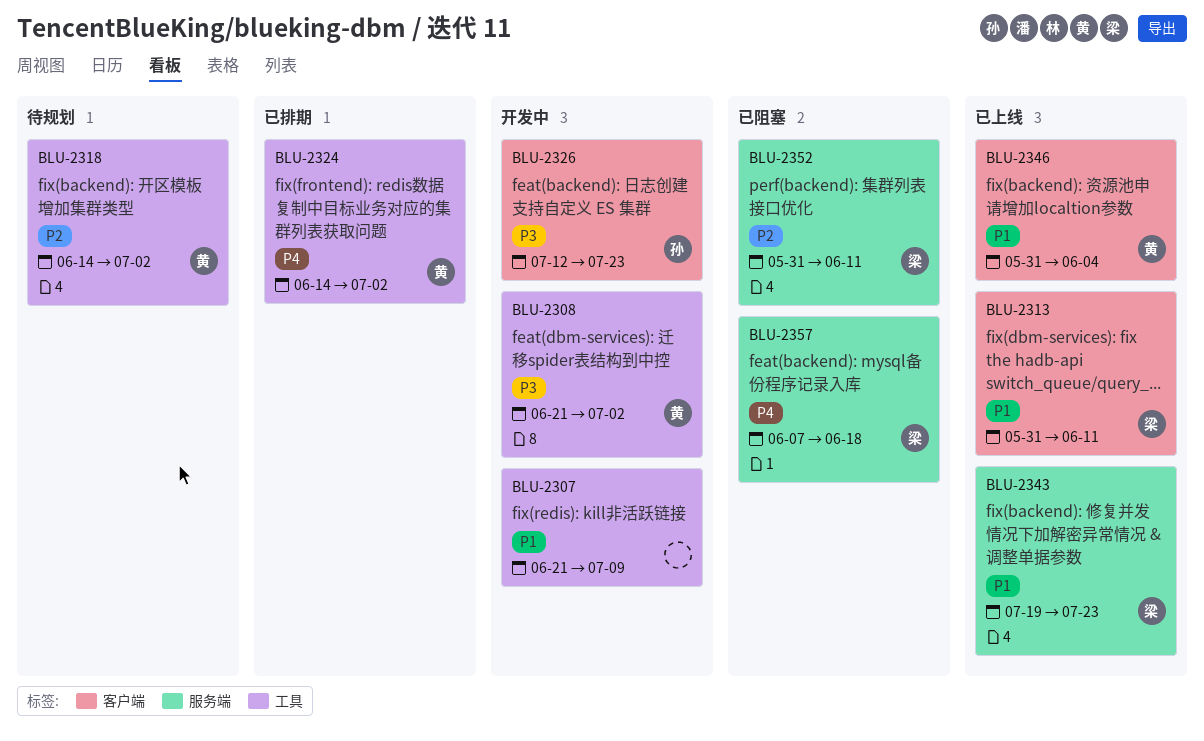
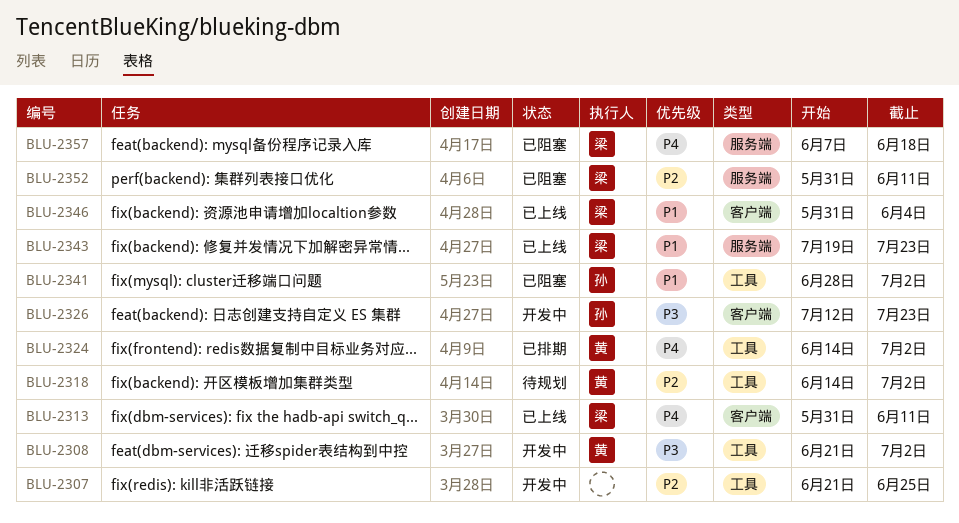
BLU-2307, priority: P1 -> P2
BLU-2307, due: Jul 9 -> Jun 25
BLU-2313, priority: P1 -> P4
BLU-2341: none -> present
BLU-2346, owner: 黄 -> 梁

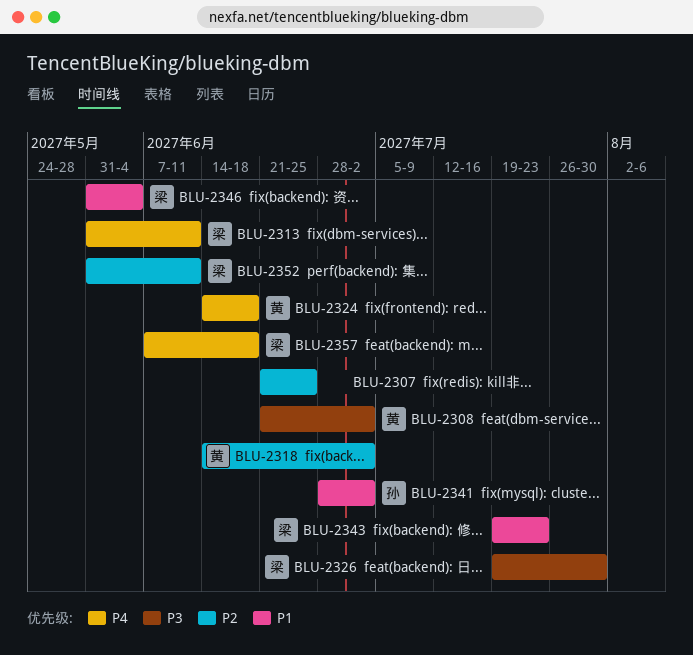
BLU-2324, due: Jul 2 -> Jun 18
BLU-2326, owner: 孙 -> 梁
BLU-2326, start: Jul 12 -> Jul 19
BLU-2326, due: Jul 23 -> Jul 30

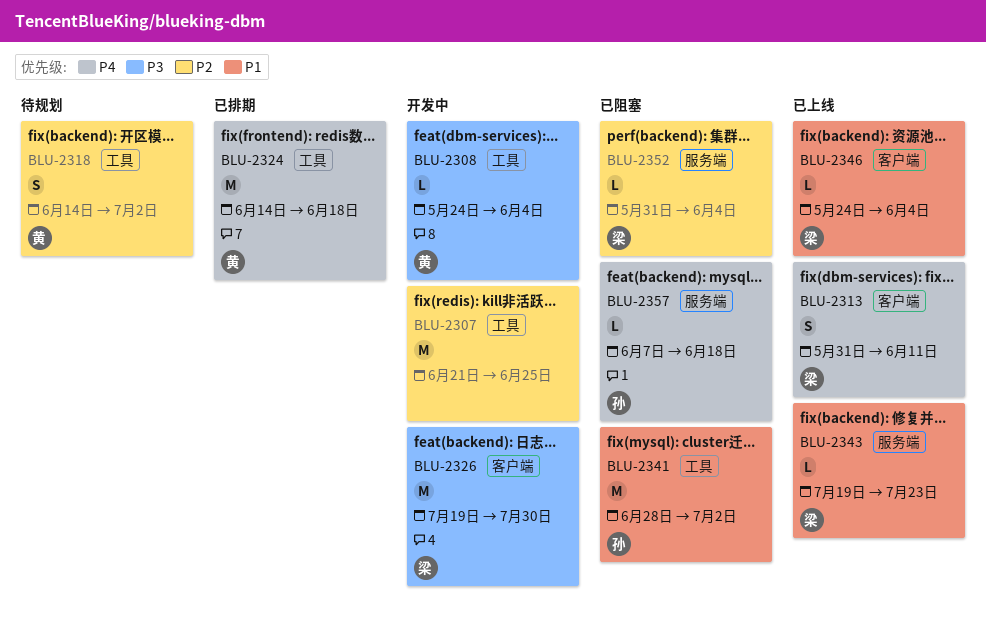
BLU-2308, start: Jun 21 -> May 24
BLU-2308, due: Jul 2 -> Jun 4
BLU-2346, start: May 31 -> May 24
BLU-2352, due: Jun 11 -> Jun 4
BLU-2357, owner: 梁 -> 孙

